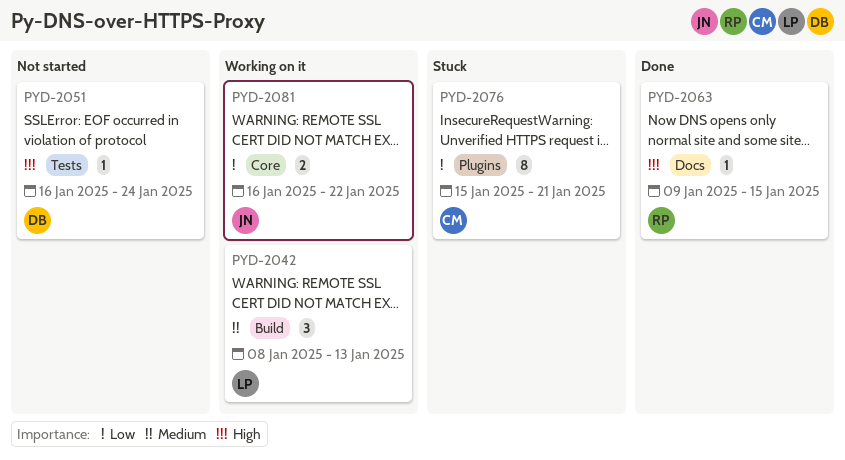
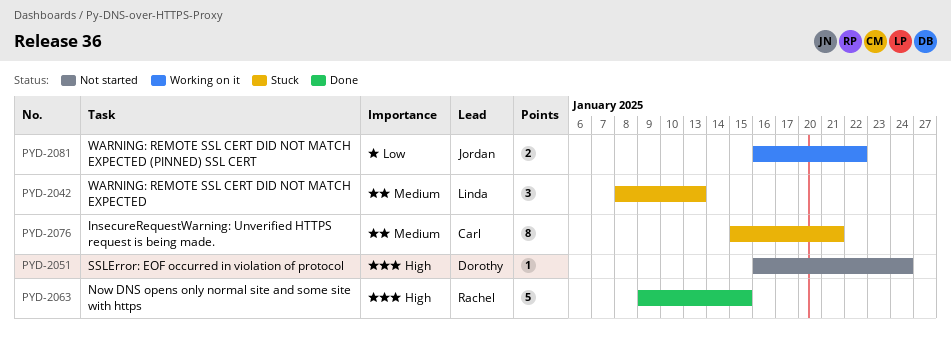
PYD-2042, status: Working on it -> Stuck
PYD-2063, estimate: 1 -> 5
PYD-2076, priority: Low -> Medium

